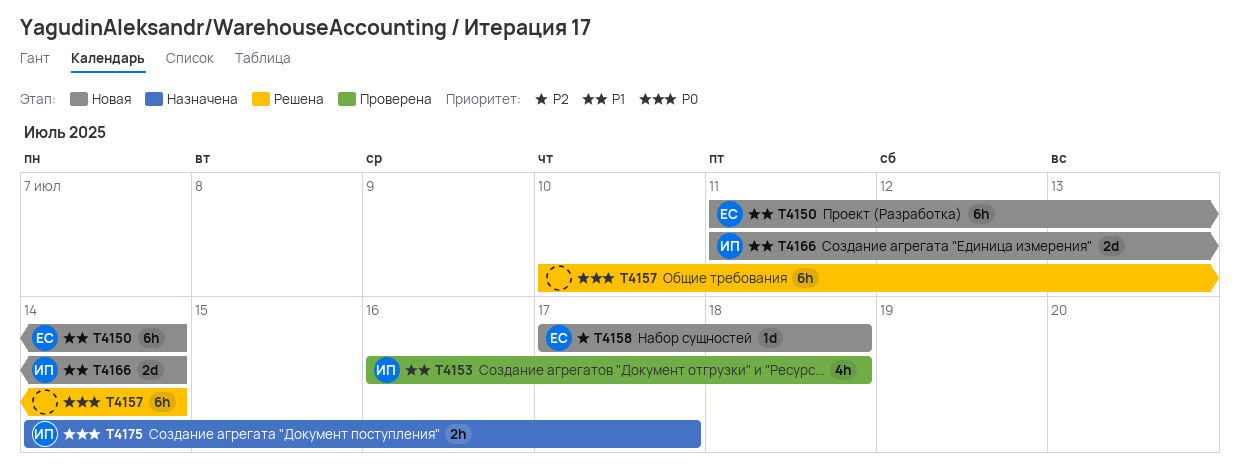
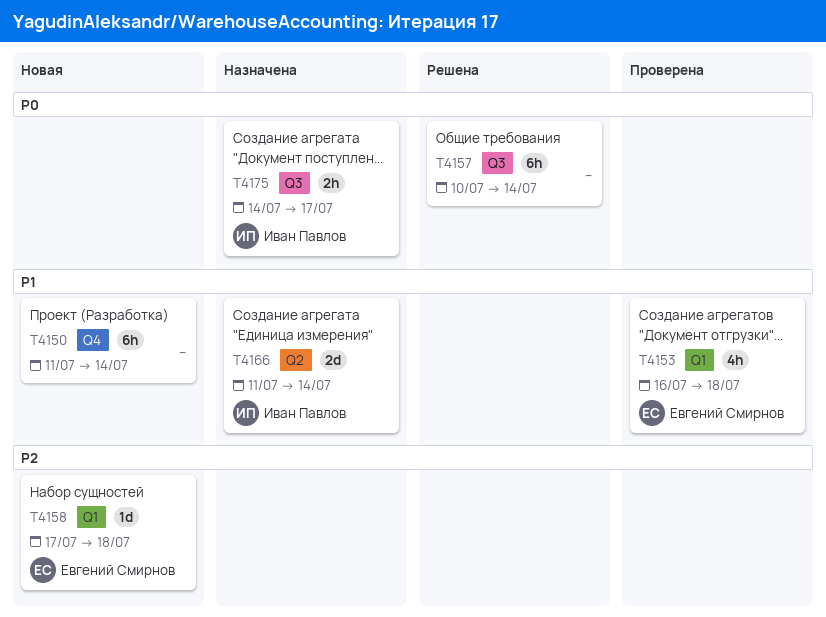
T4150, owner: Евгений Смирнов -> none
T4153, owner: Иван Павлов -> Евгений Смирнов
T4166, status: Новая -> Назначена

